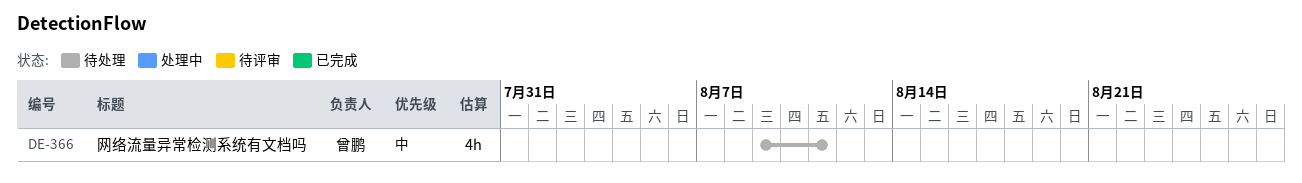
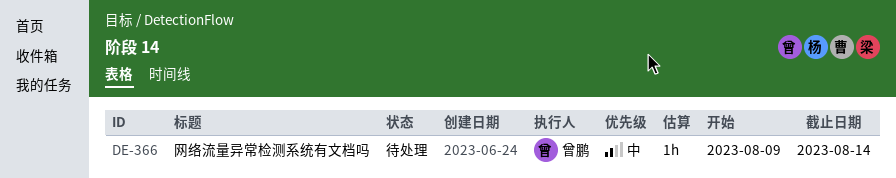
DE-366, estimate: 4h -> 1h
DE-366, due: Aug 11 -> Aug 14

